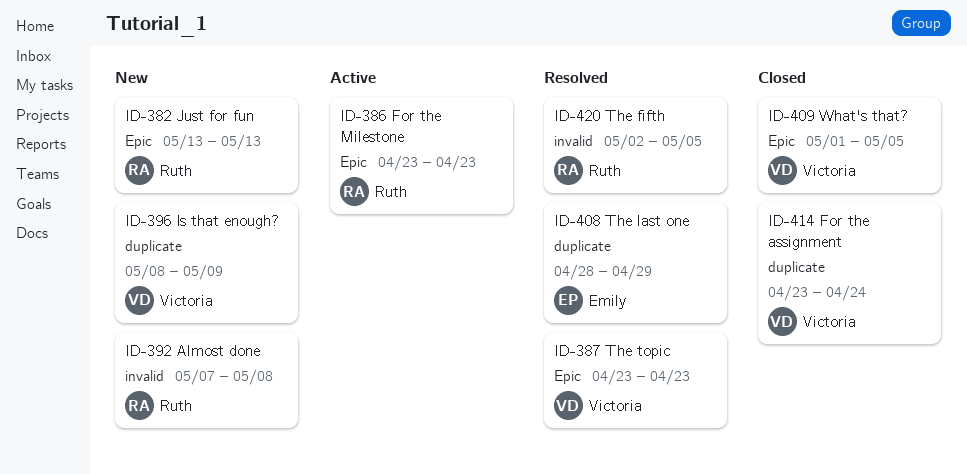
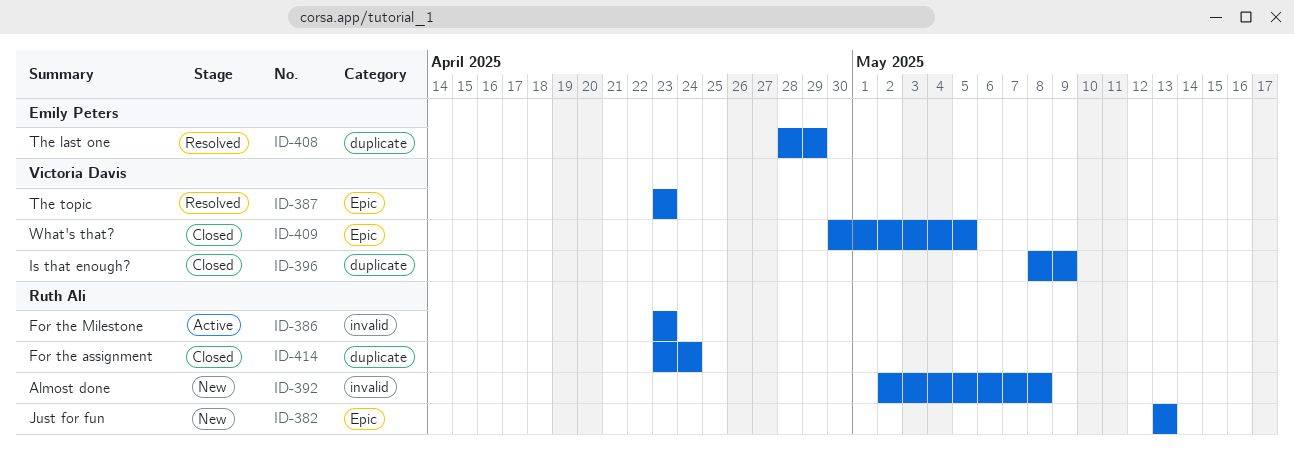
ID-386, label: Epic -> invalid
ID-392, start: May 7 -> May 2
ID-396, status: New -> Closed
ID-409, start: May 1 -> Apr 30
ID-414, owner: Victoria Davis -> Ruth Ali
ID-420: present -> none

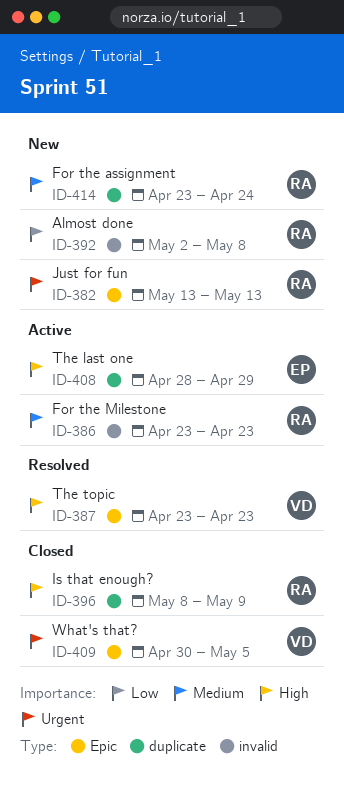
ID-396, owner: Victoria Davis -> Ruth Ali
ID-408, status: Resolved -> Active
ID-414, status: Closed -> New

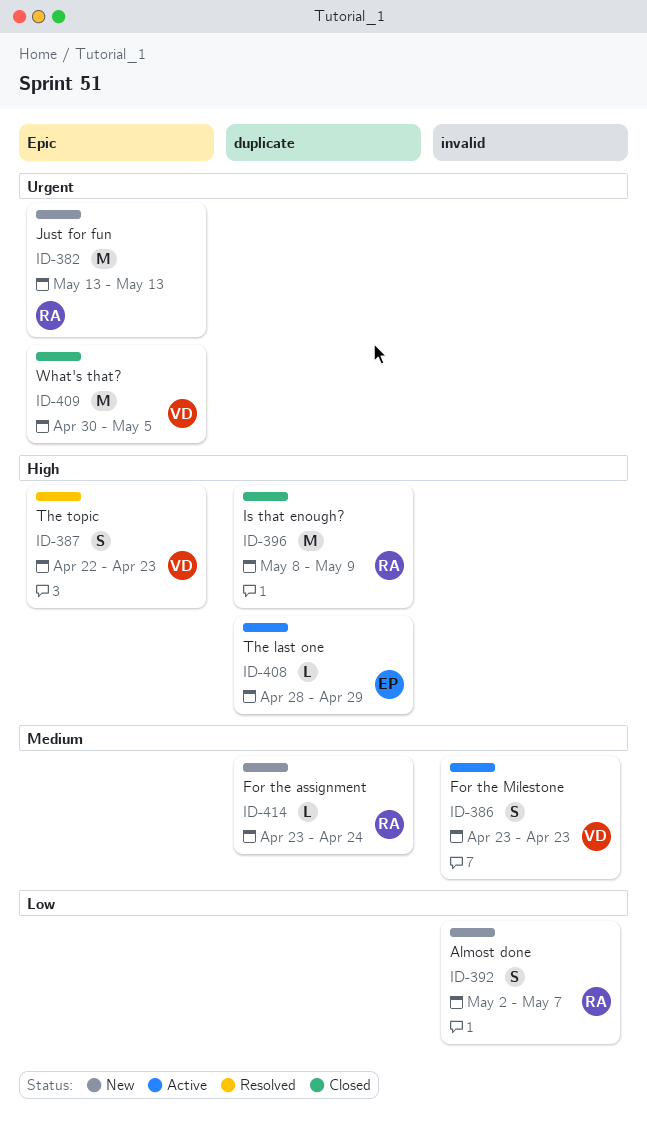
ID-386, owner: RA -> VD
ID-387, start: Apr 23 -> Apr 22
ID-392, due: May 8 -> May 7

